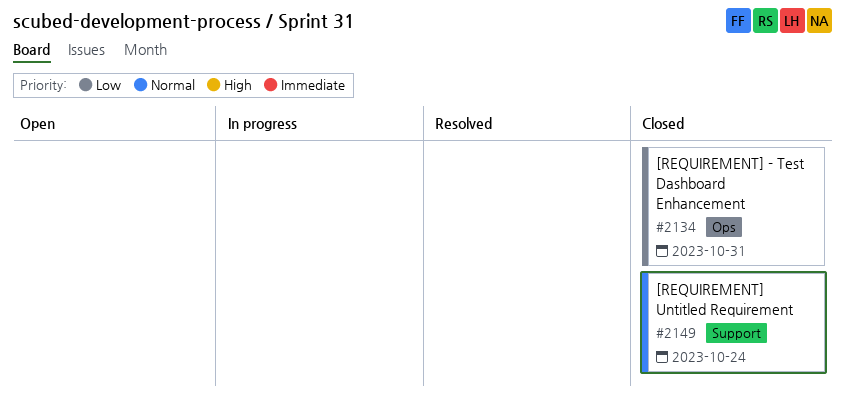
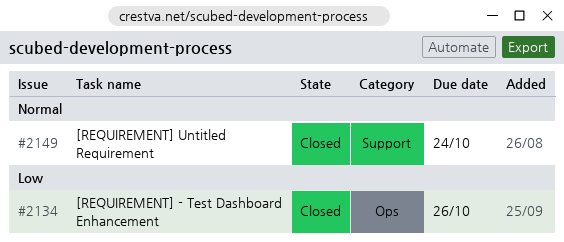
#2134, due: Oct 31 -> Oct 26

